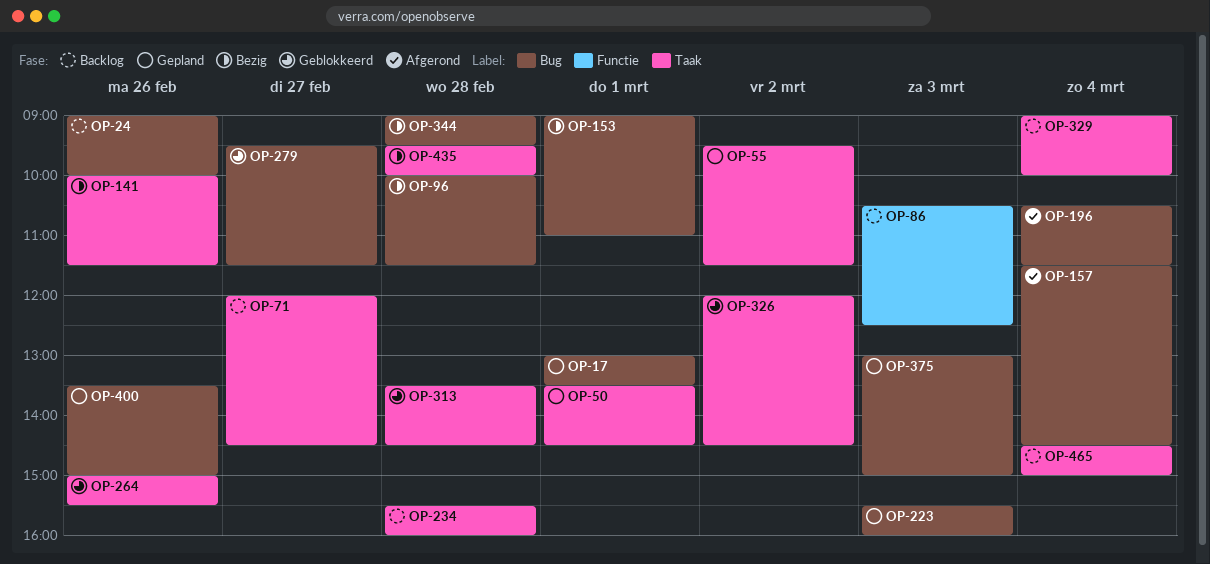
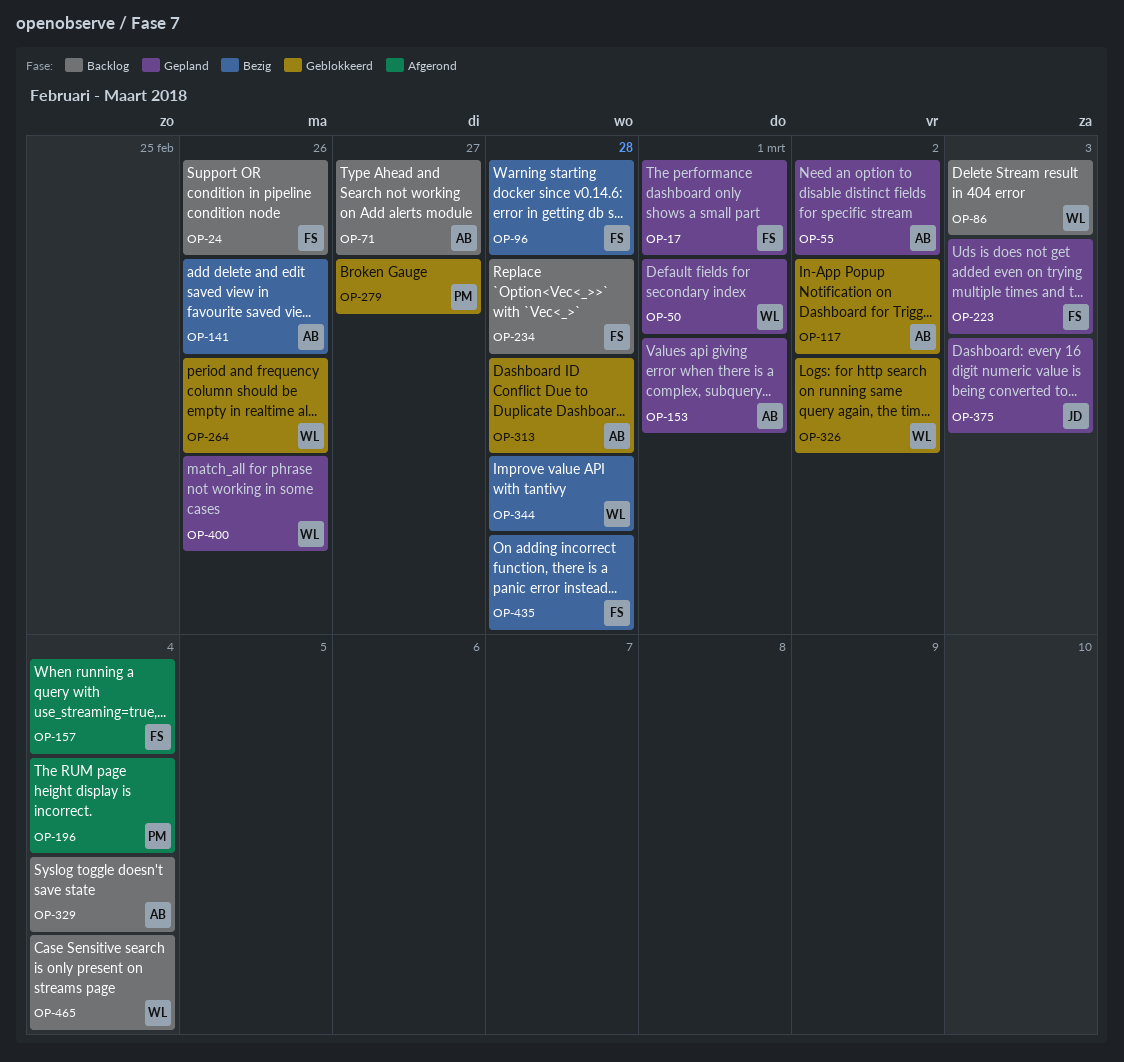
OP-117: none -> present
OP-153, status: Bezig -> Gepland

